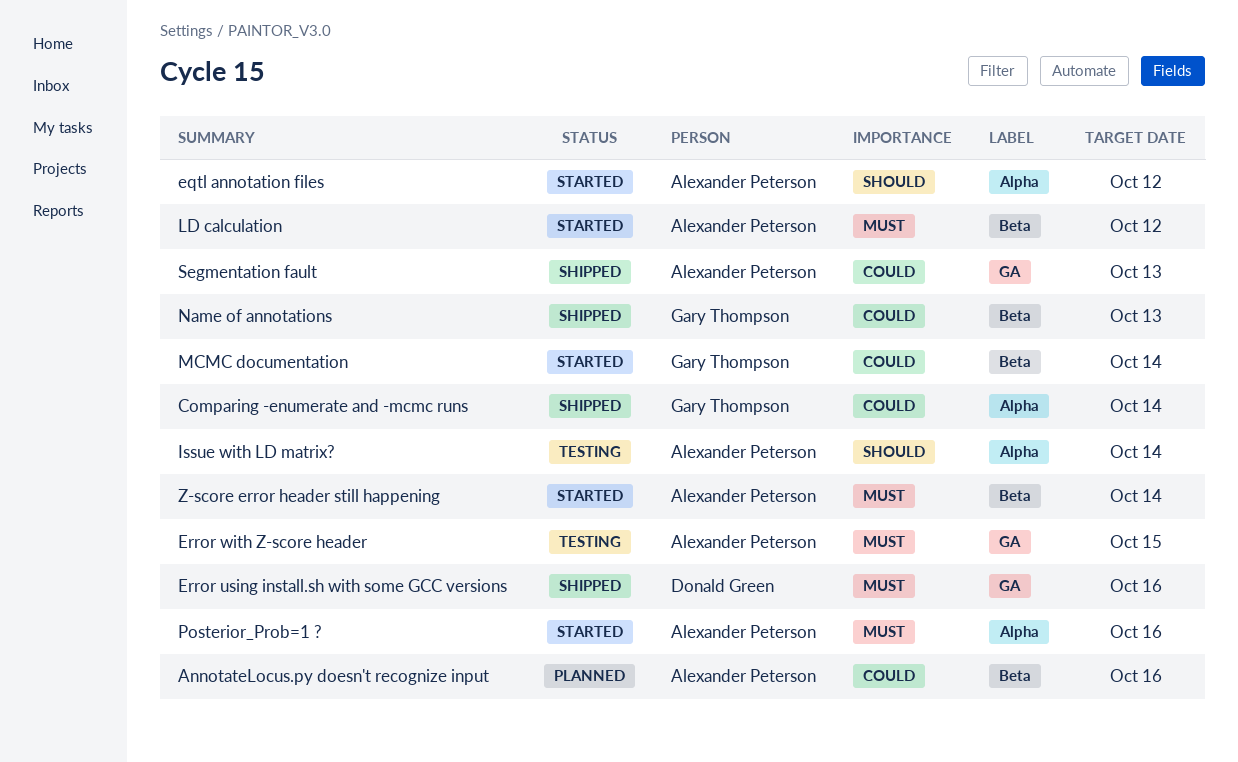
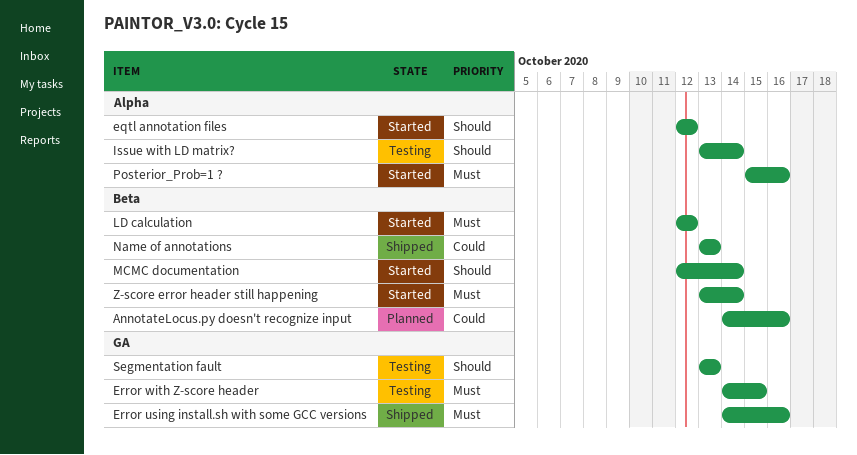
Comparing -enumerate and -mcmc runs: present -> none
MCMC documentation, priority: Could -> Should
Segmentation fault, status: Shipped -> Testing
Segmentation fault, priority: Could -> Should

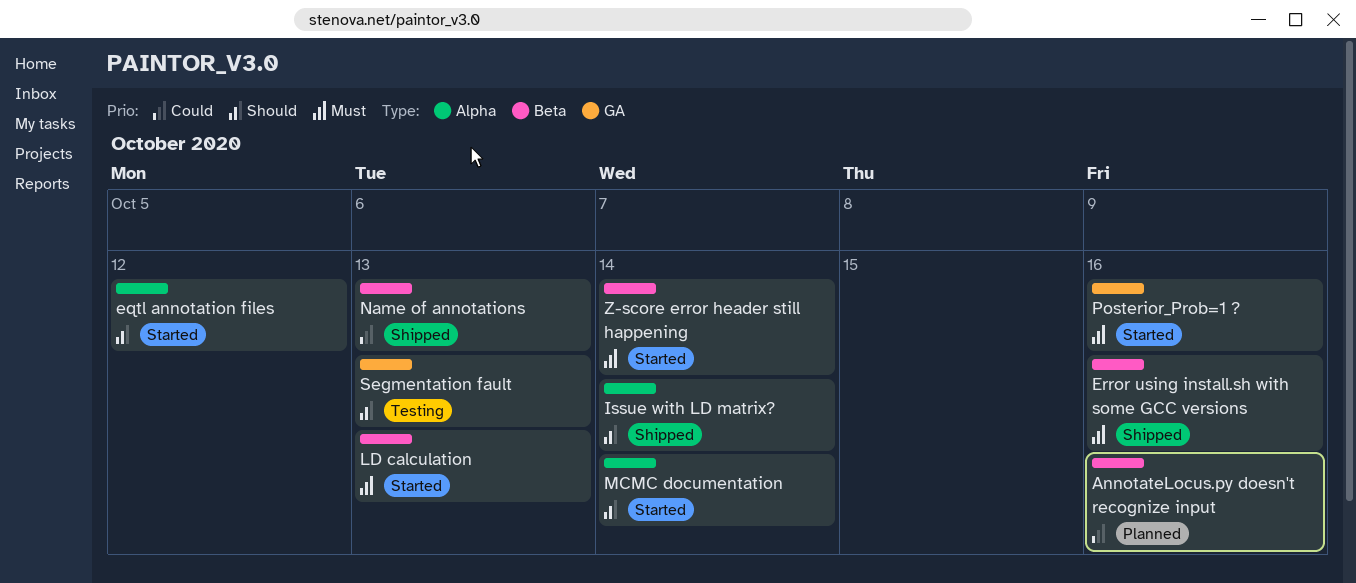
Error using install.sh with some GCC versions, label: GA -> Beta
Error with Z-score header: present -> none
Issue with LD matrix?, status: Testing -> Shipped
LD calculation, due: Oct 12 -> Oct 13
MCMC documentation, label: Beta -> Alpha
Posterior_Prob=1 ?, label: Alpha -> GA

